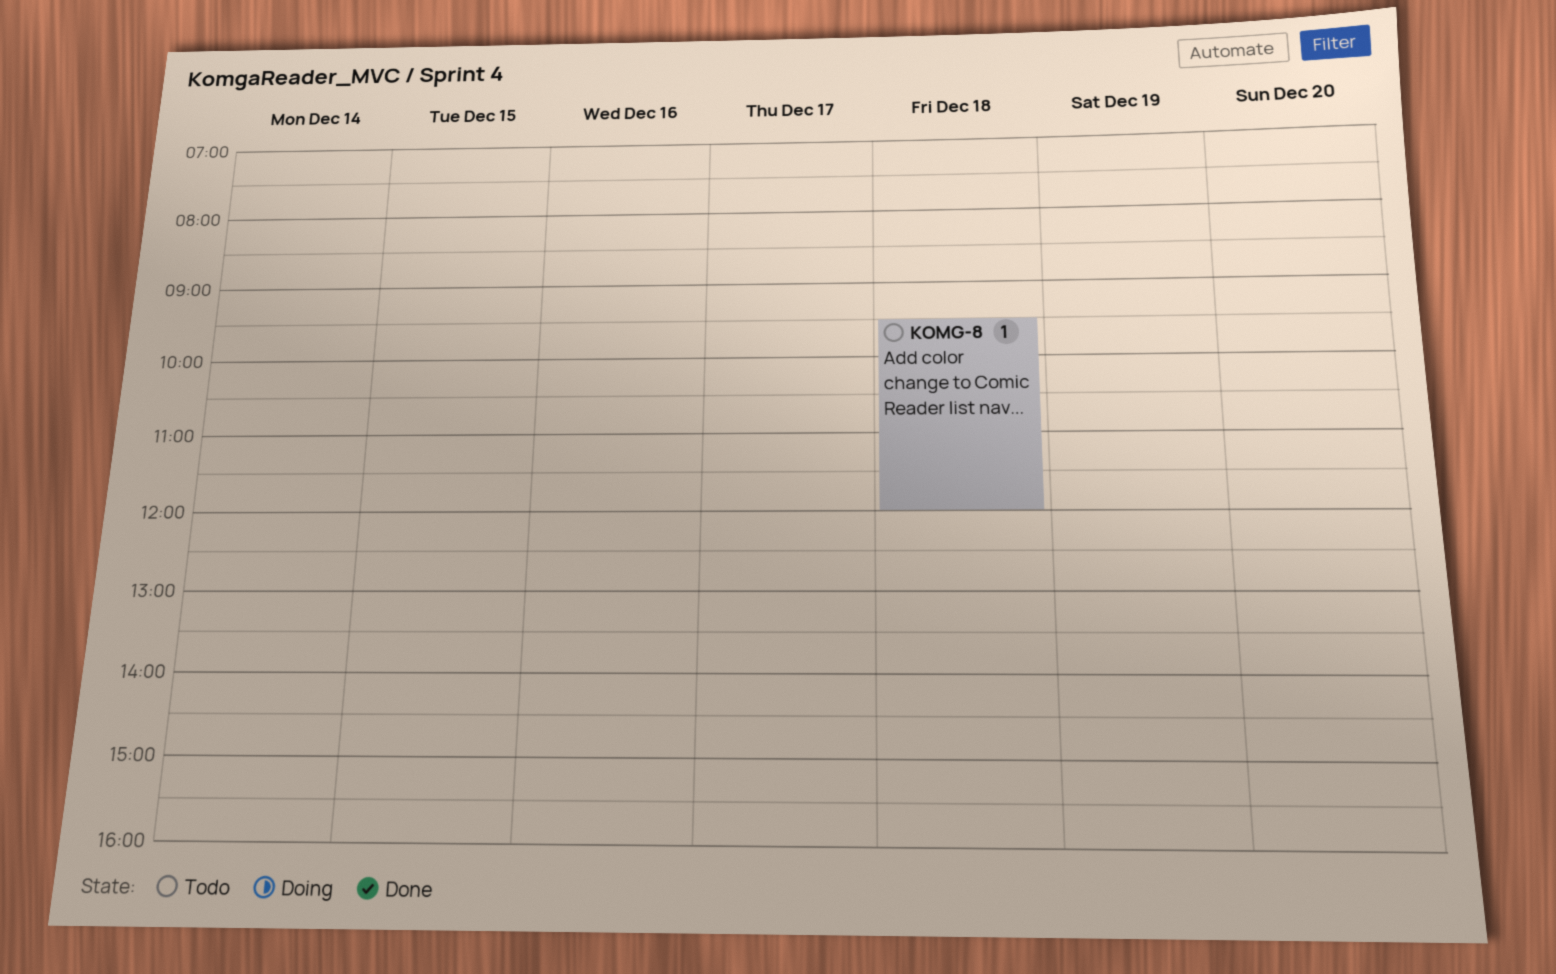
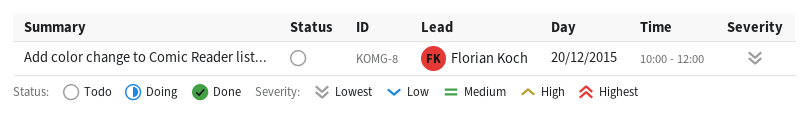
KOMG-8, day: Dec 18 -> Dec 20
KOMG-8, begins: 09:30 -> 10:00

